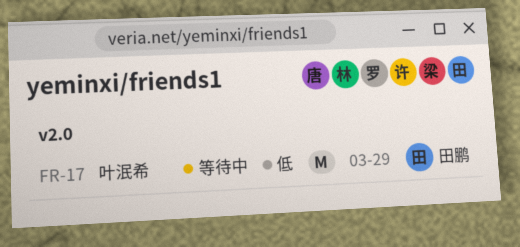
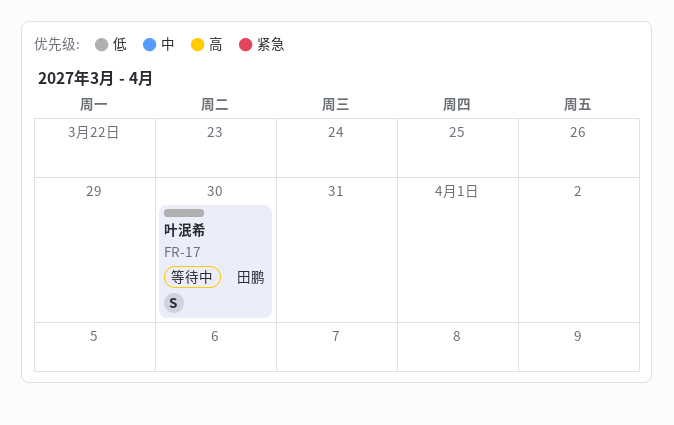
FR-17, estimate: M -> S
FR-17, due: Mar 29 -> Mar 30

